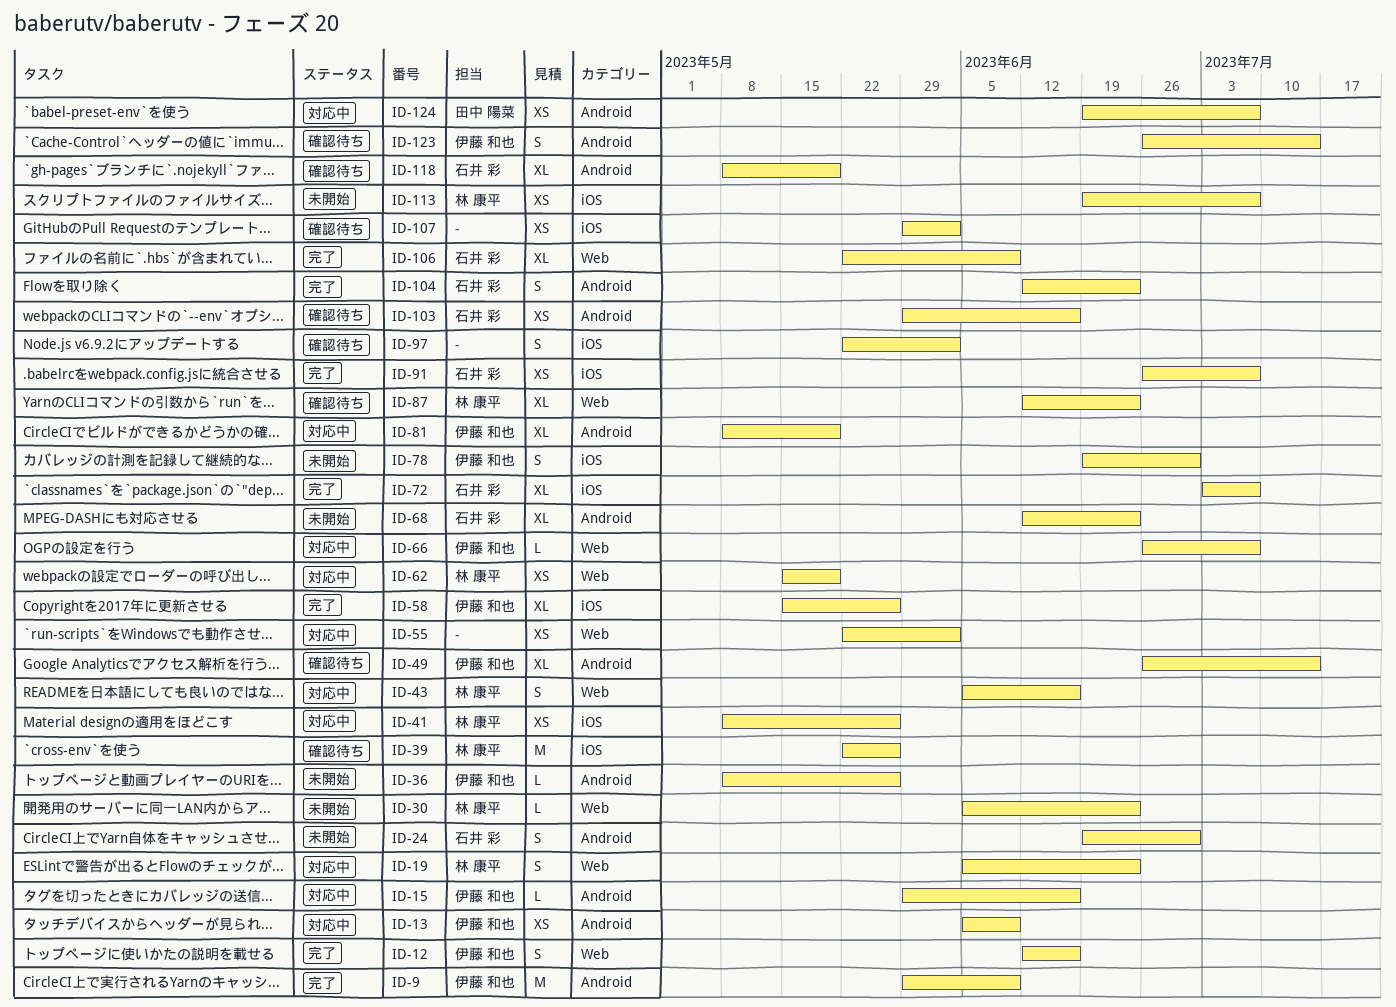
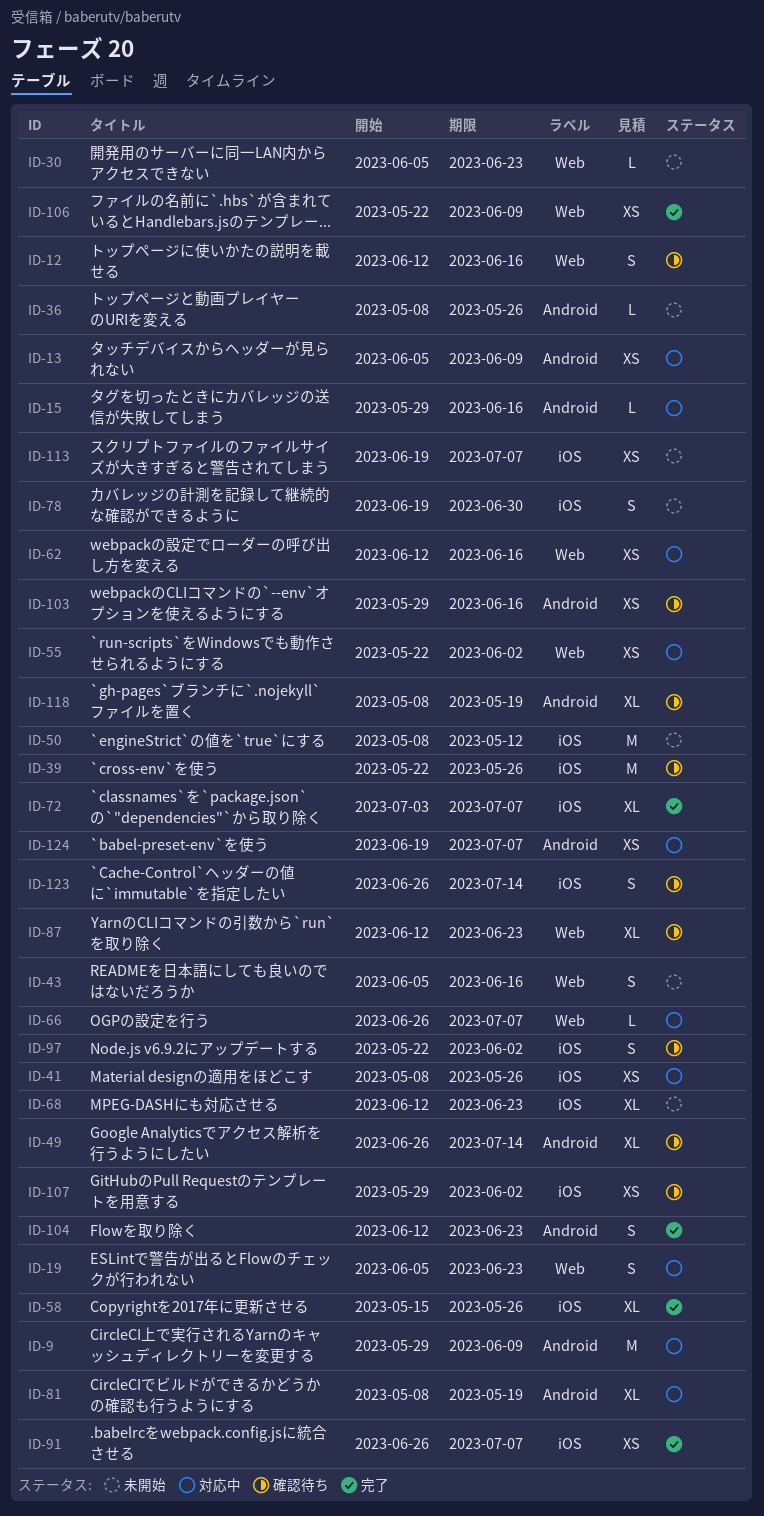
ID-9, status: 完了 -> 対応中
ID-12, status: 完了 -> 確認待ち
ID-24: present -> none
ID-43, status: 対応中 -> 未開始
ID-50: none -> present
ID-62, start: May 15 -> Jun 12
ID-62, due: May 19 -> Jun 16
ID-68, label: Android -> iOS
ID-106, estimate: XL -> XS
ID-123, label: Android -> iOS

